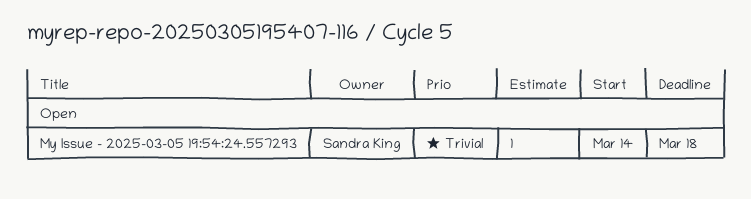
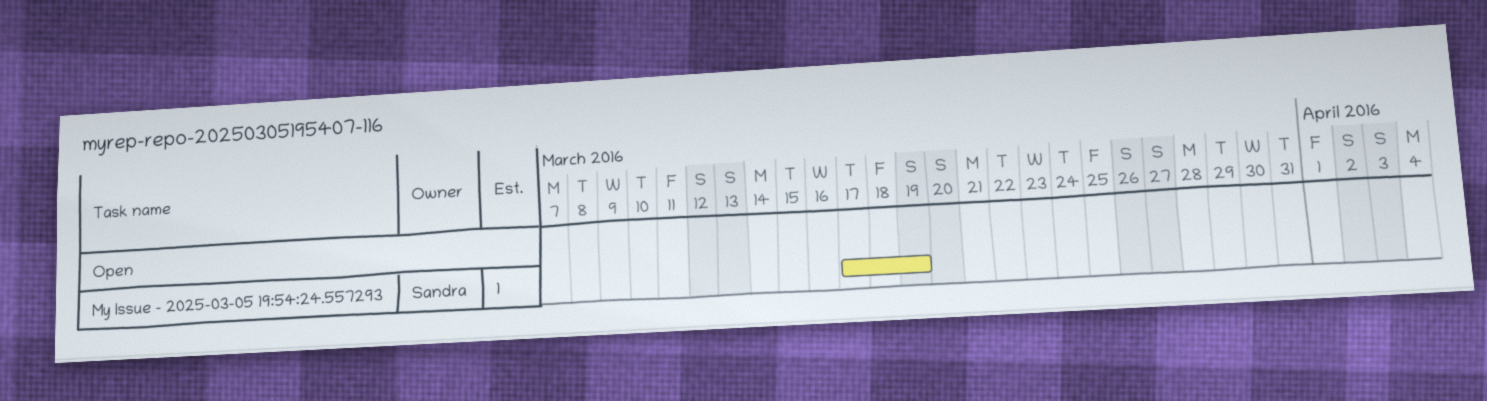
My Issue - 2025-03-05 19:54:24.557293, start: Mar 14 -> Mar 17
My Issue - 2025-03-05 19:54:24.557293, due: Mar 18 -> Mar 19

